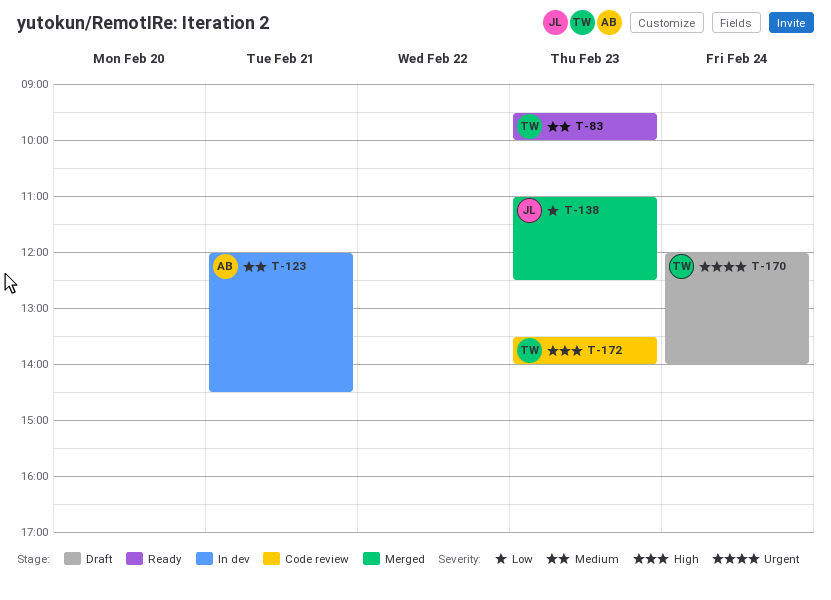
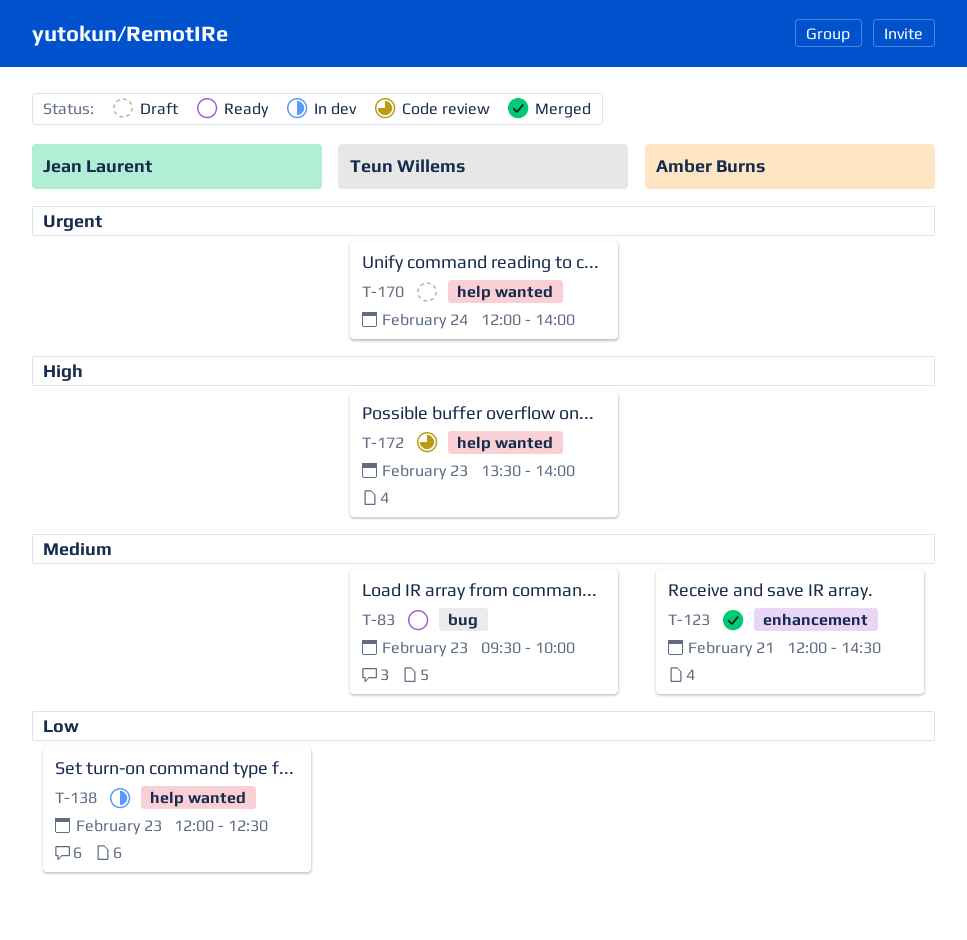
T-123, status: In dev -> Merged
T-138, status: Merged -> In dev
T-138, begins: 11:00 -> 12:00

